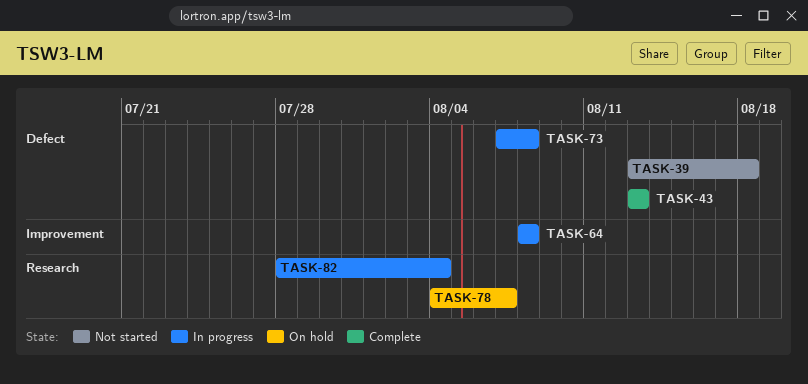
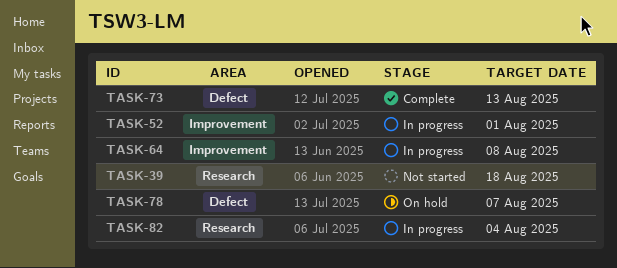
TASK-39, label: Defect -> Research
TASK-43: present -> none
TASK-52: none -> present
TASK-73, status: In progress -> Complete
TASK-73, due: Aug 8 -> Aug 13
TASK-78, label: Research -> Defect

